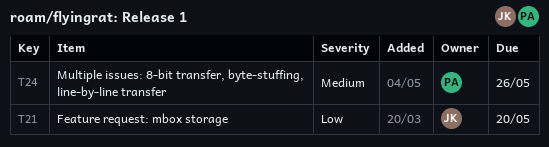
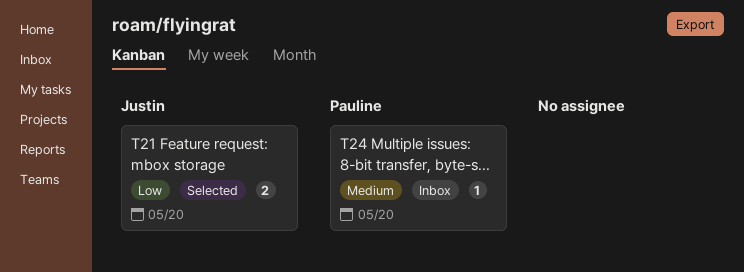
T24, due: May 26 -> May 20

